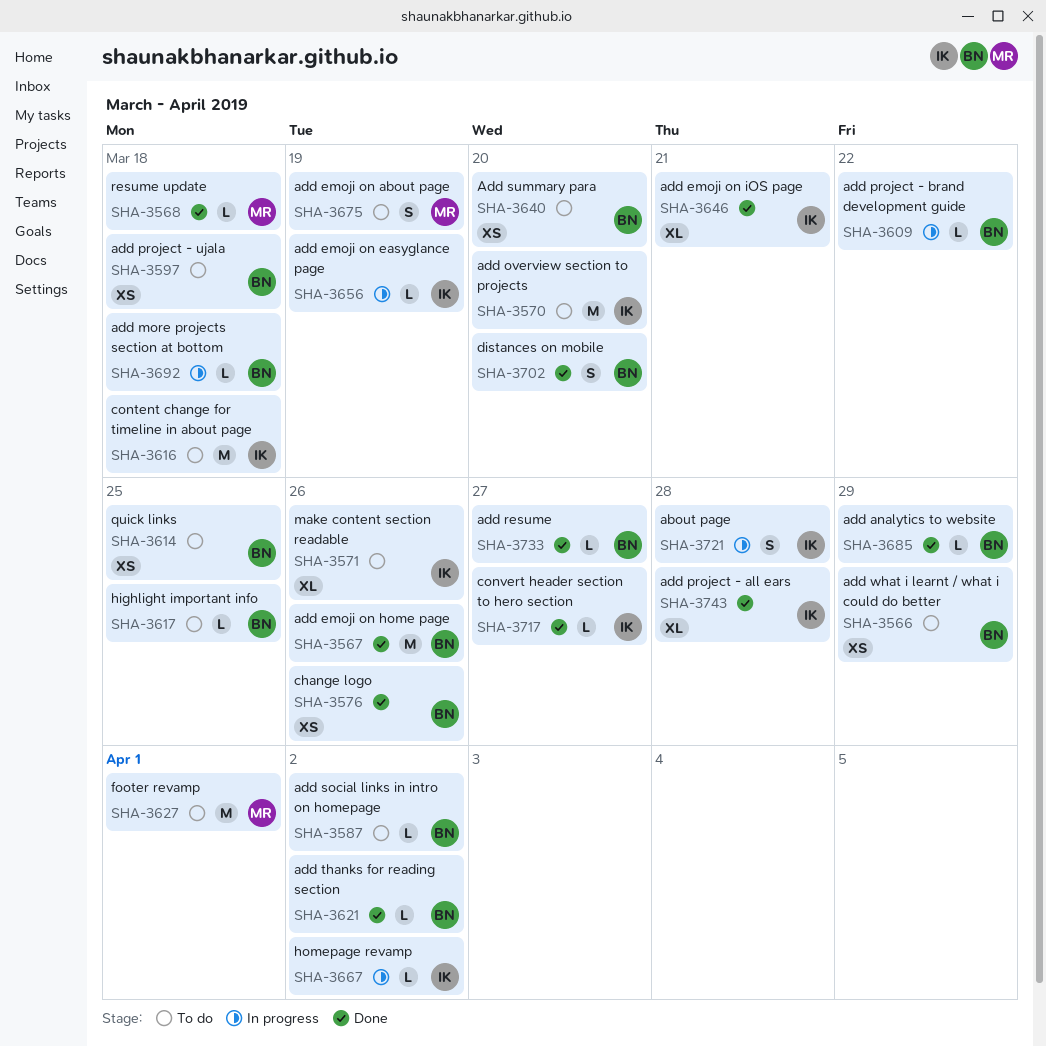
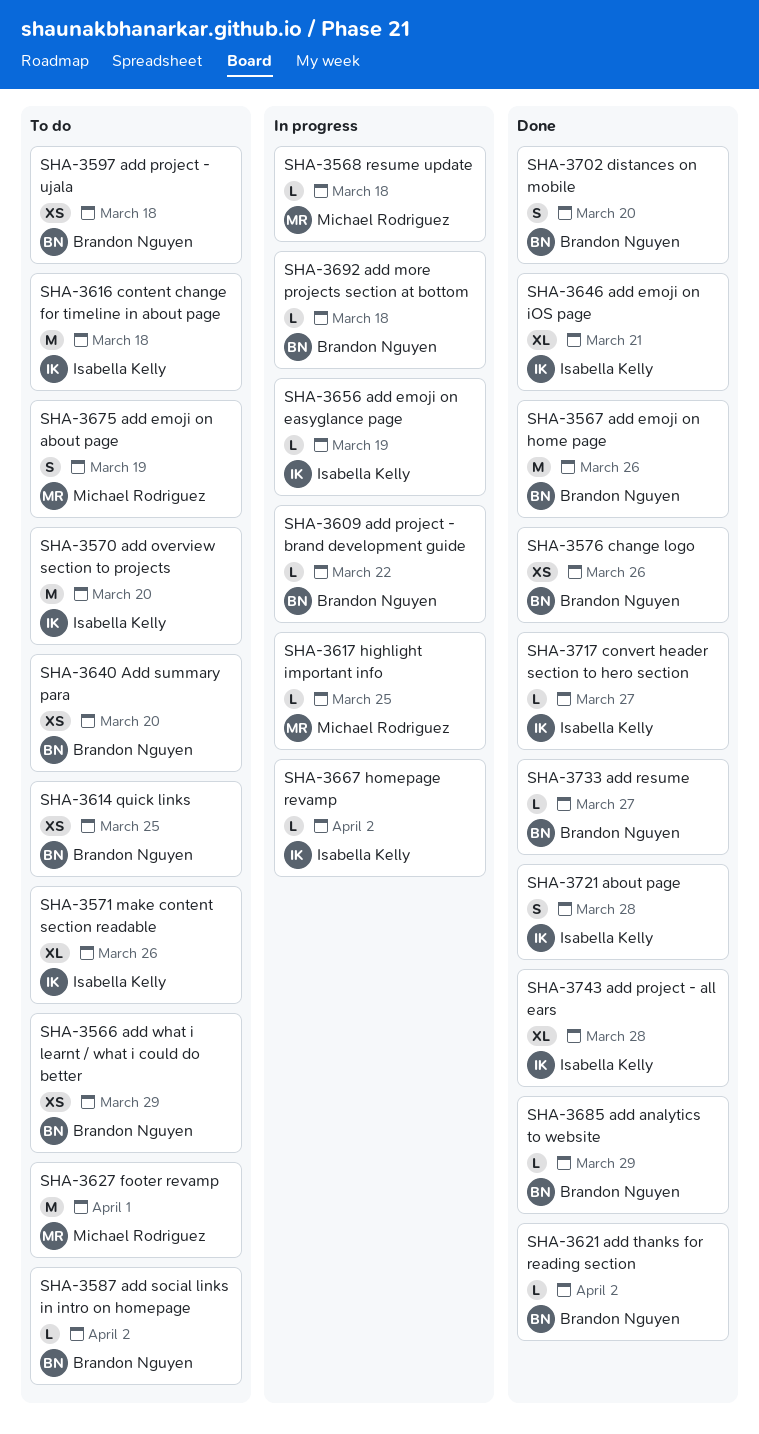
SHA-3568, status: Done -> In progress
SHA-3617, status: To do -> In progress
SHA-3617, owner: Brandon Nguyen -> Michael Rodriguez
SHA-3721, status: In progress -> Done

